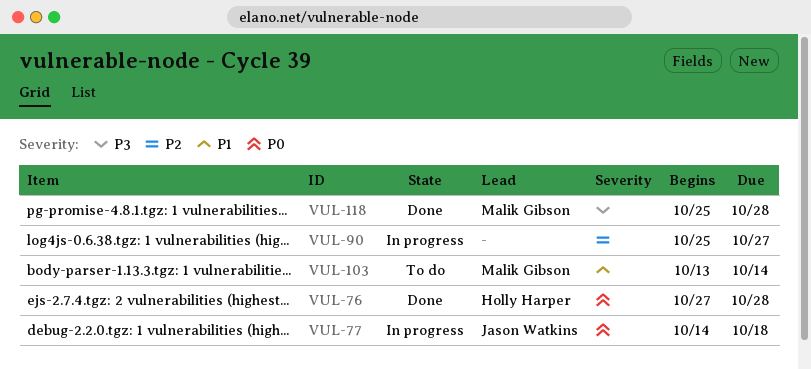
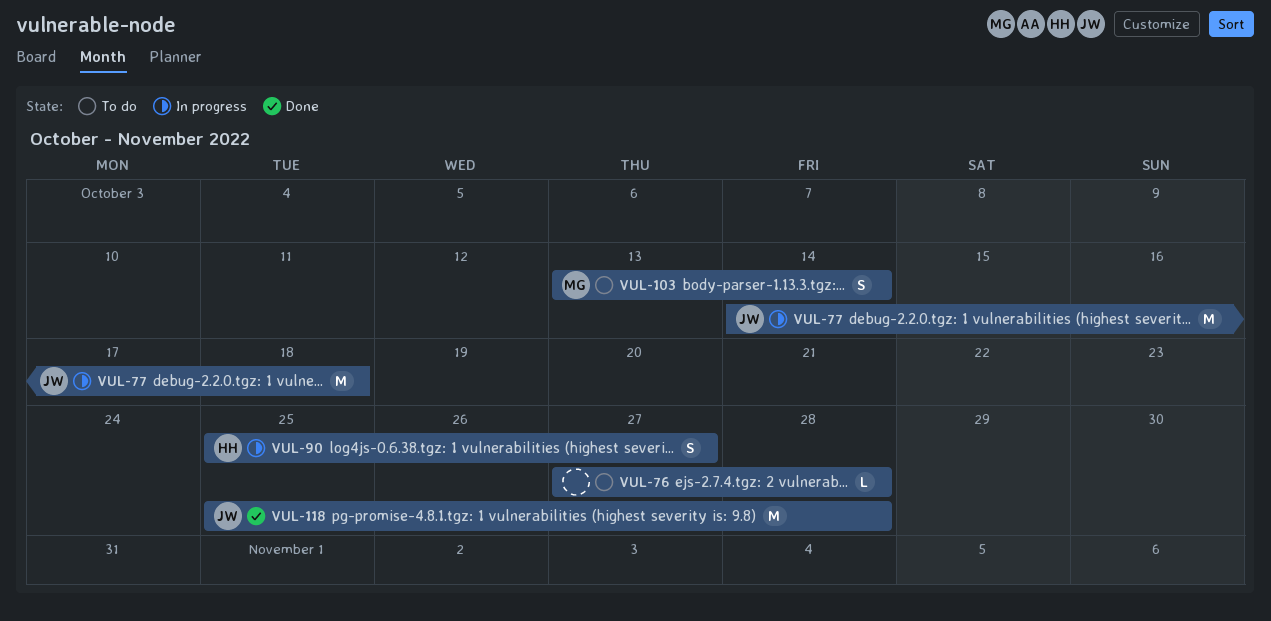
VUL-76, status: Done -> To do
VUL-76, owner: Holly Harper -> none
VUL-90, owner: none -> Holly Harper
VUL-118, owner: Malik Gibson -> Jason Watkins

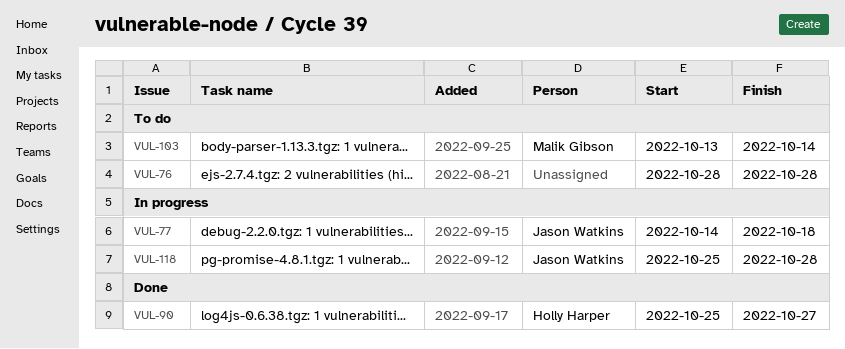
VUL-76, start: Oct 27 -> Oct 28
VUL-90, status: In progress -> Done
VUL-118, status: Done -> In progress

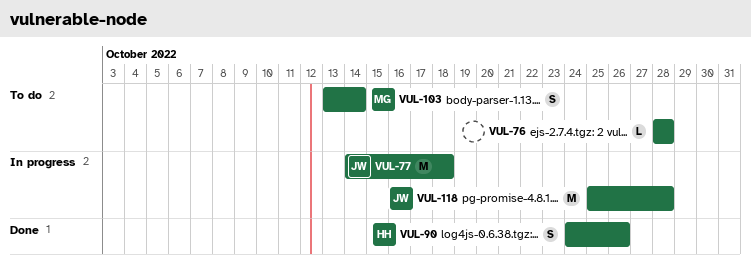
VUL-90, start: Oct 25 -> Oct 24
VUL-90, due: Oct 27 -> Oct 26

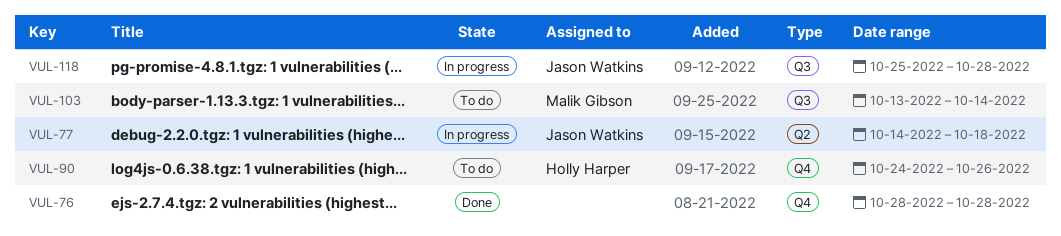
VUL-76, status: To do -> Done
VUL-90, status: Done -> To do

